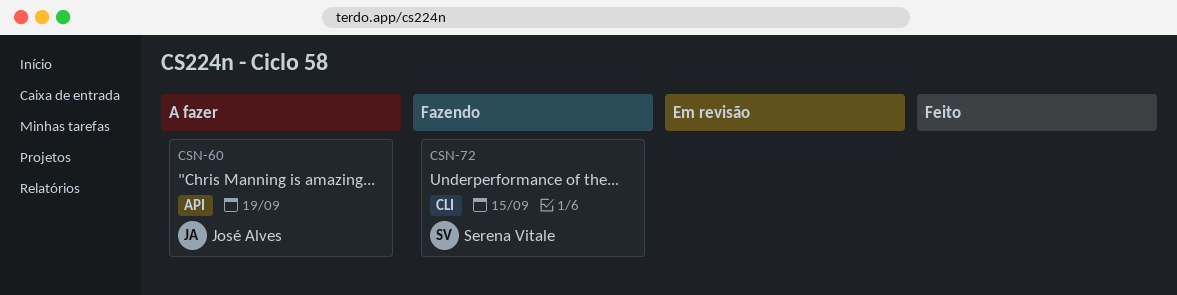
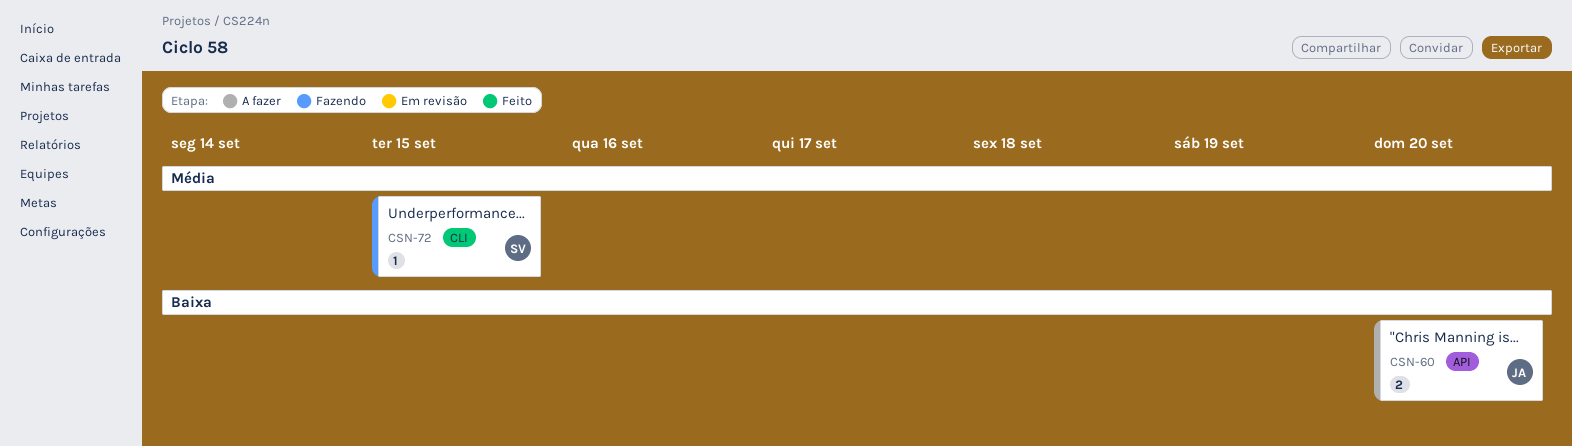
CSN-60, due: Sep 19 -> Sep 20

